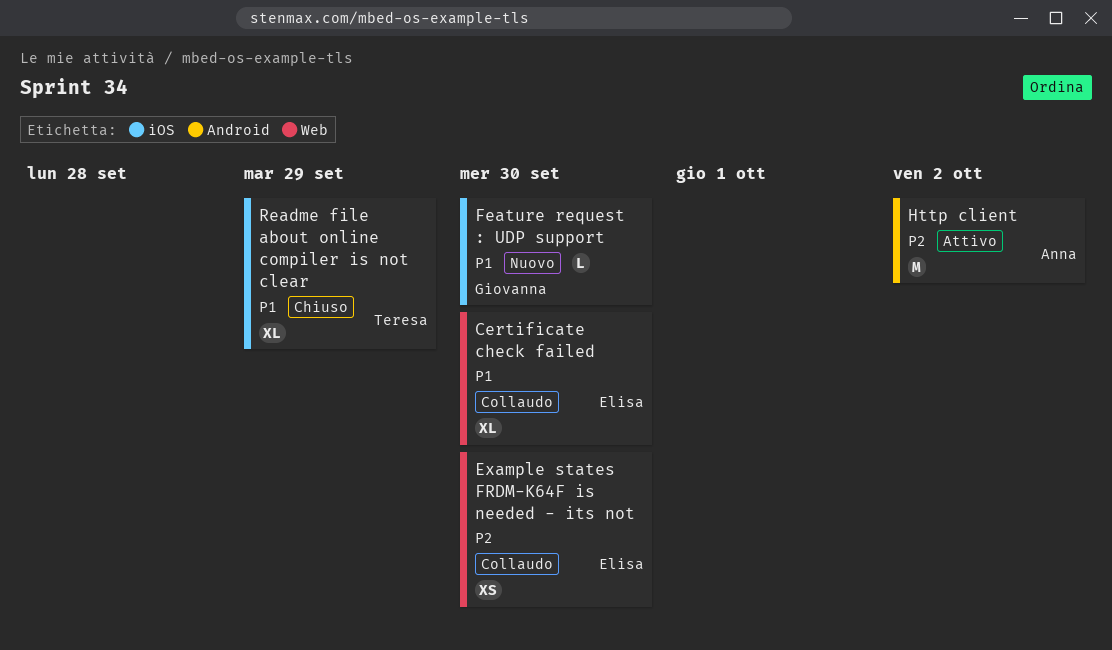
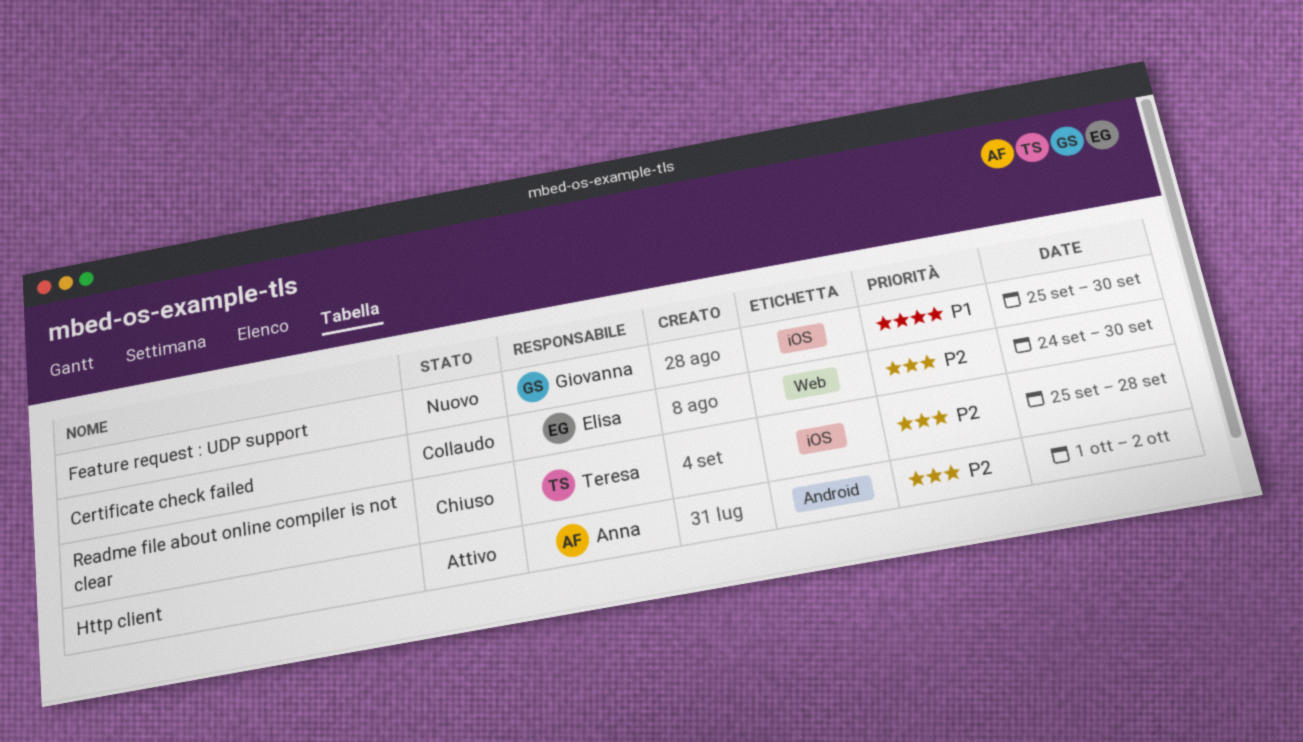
Certificate check failed, priority: P1 -> P2
Example states FRDM-K64F is needed - its not: present -> none
Readme file about online compiler is not clear, priority: P1 -> P2
Readme file about online compiler is not clear, due: Sep 29 -> Sep 28

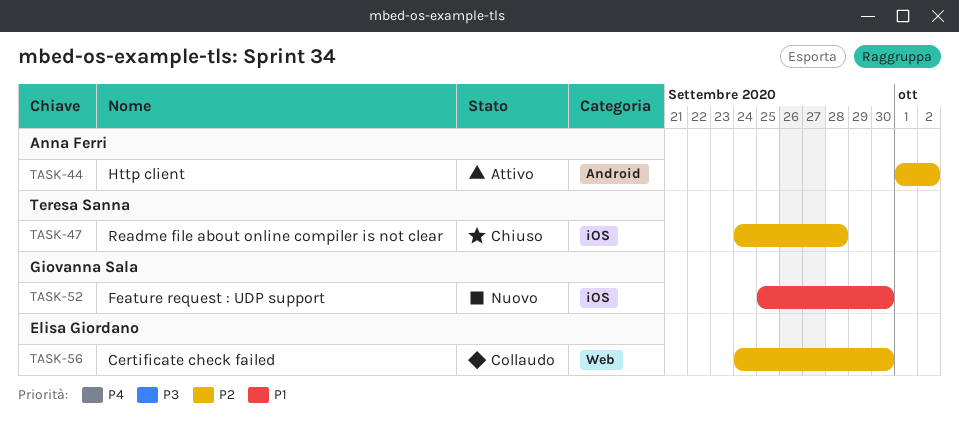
Readme file about online compiler is not clear, start: Sep 25 -> Sep 24

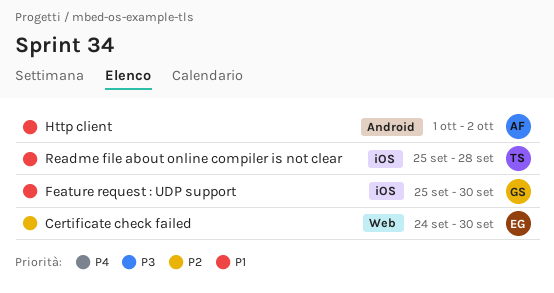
Http client, priority: P2 -> P1
Readme file about online compiler is not clear, priority: P2 -> P1
Readme file about online compiler is not clear, start: Sep 24 -> Sep 25

